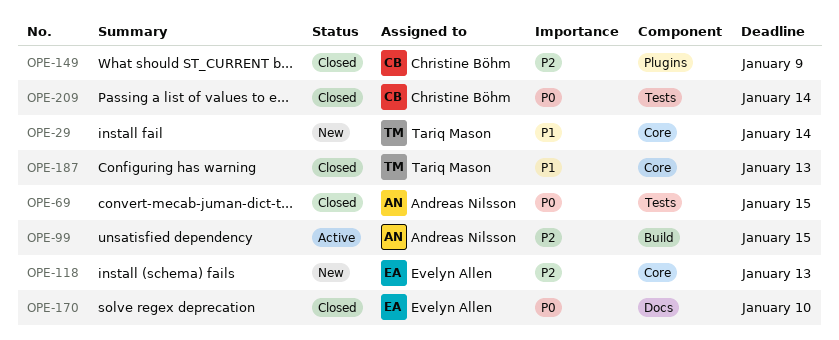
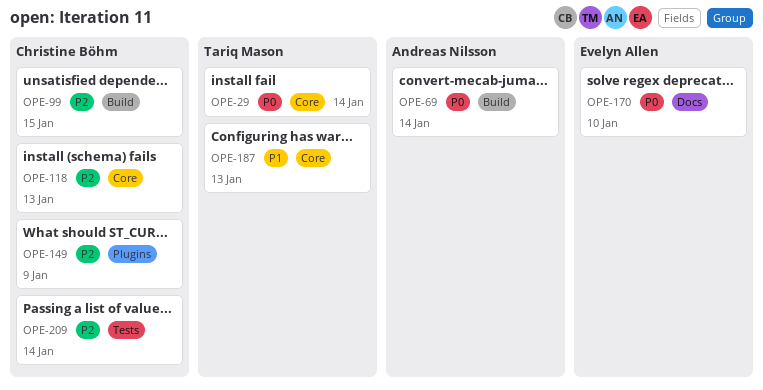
OPE-29, priority: P1 -> P0
OPE-69, label: Tests -> Build
OPE-69, due: Jan 15 -> Jan 14
OPE-99, owner: Andreas Nilsson -> Christine Böhm
OPE-118, owner: Evelyn Allen -> Christine Böhm
OPE-209, priority: P0 -> P2

